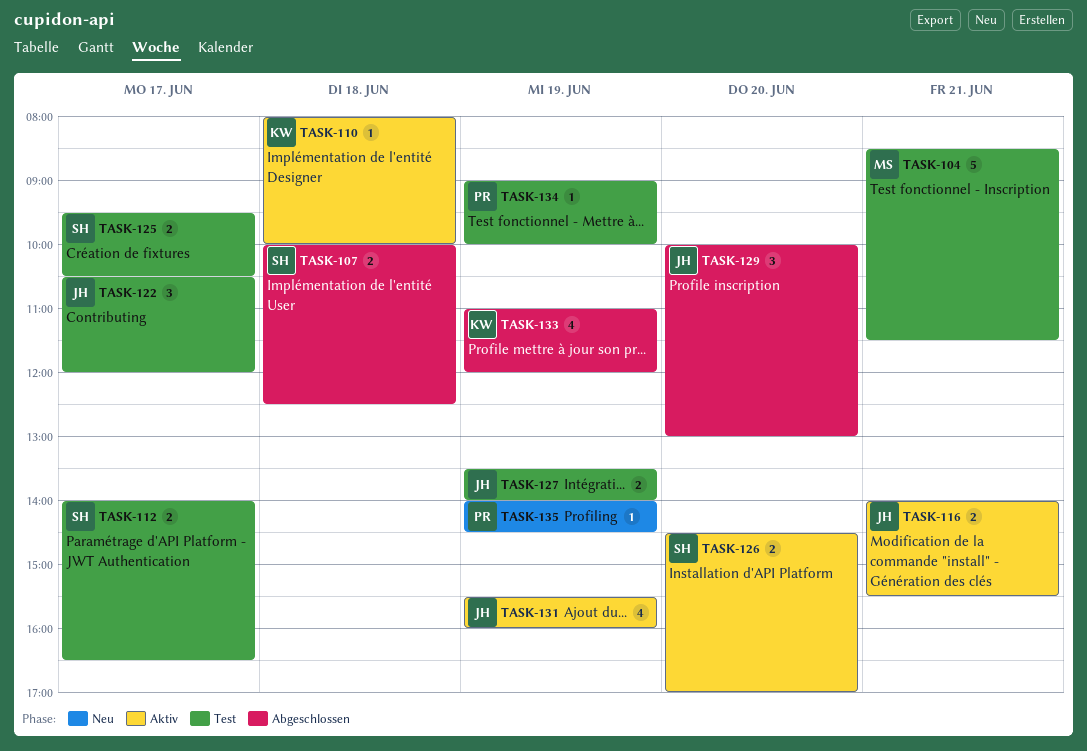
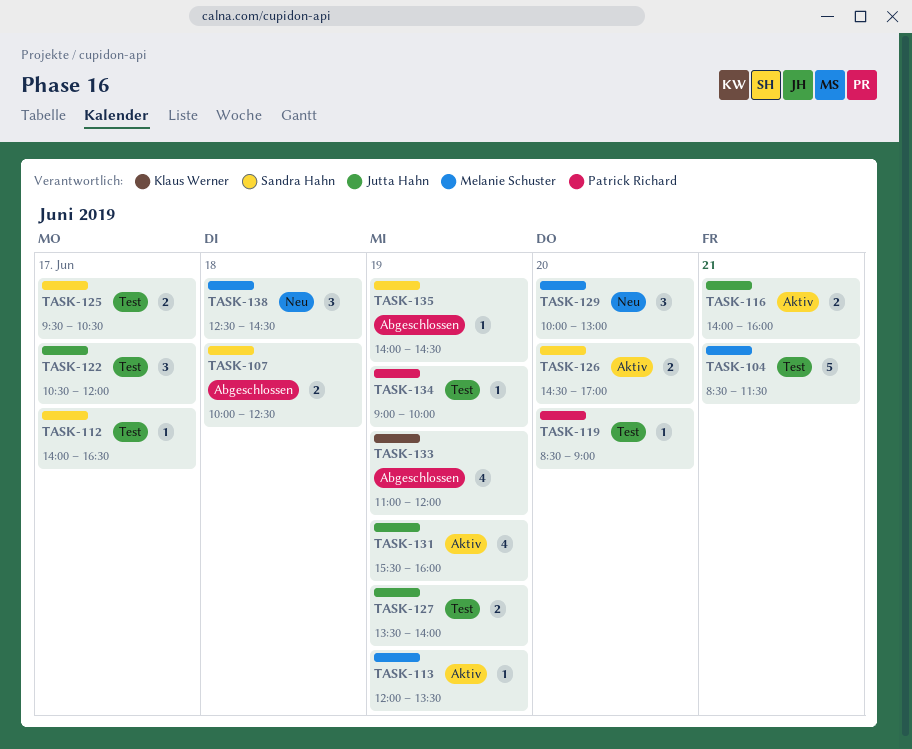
TASK-110: present -> none
TASK-112, estimate: 2 -> 1
TASK-113: none -> present
TASK-116, ends: 15:30 -> 16:00
TASK-119: none -> present
TASK-129, status: Abgeschlossen -> Neu
TASK-129, owner: Jutta Hahn -> Melanie Schuster
TASK-135, status: Neu -> Abgeschlossen
TASK-135, owner: Patrick Richard -> Sandra Hahn
TASK-138: none -> present

